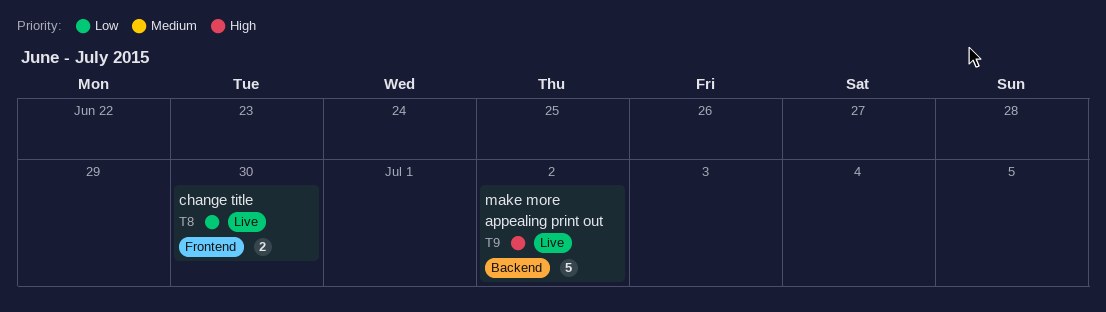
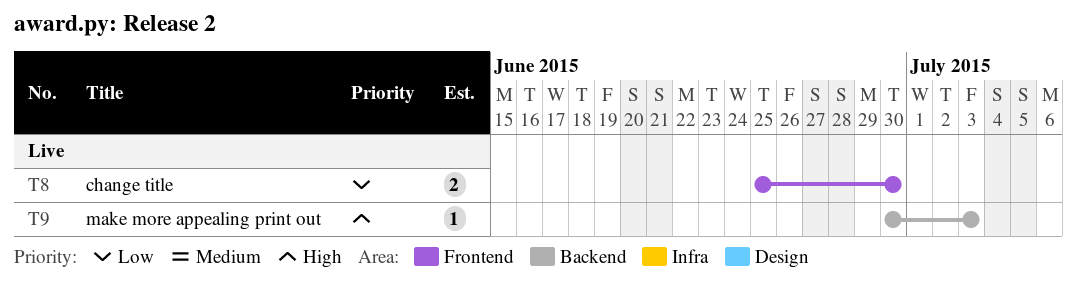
T9, estimate: 5 -> 1
T9, due: Jul 2 -> Jul 3

